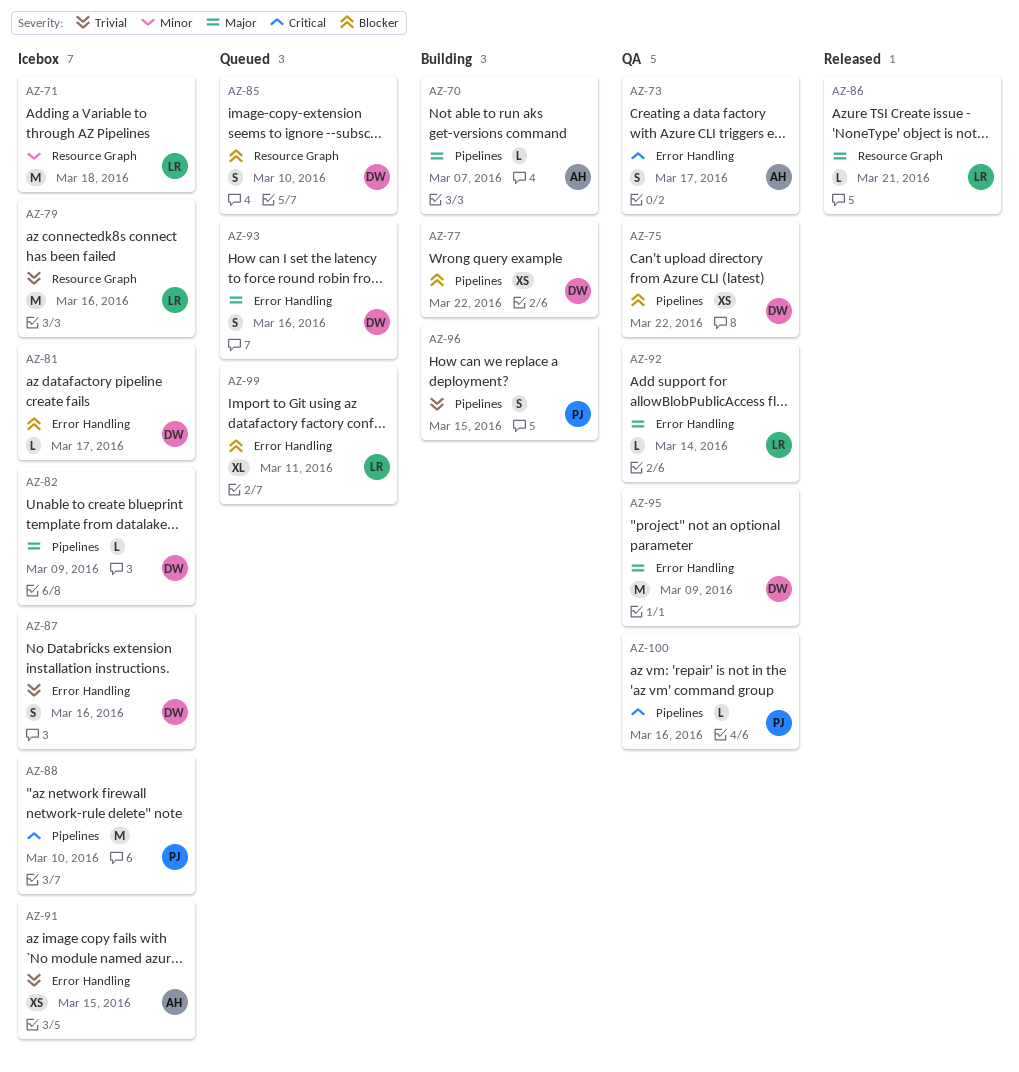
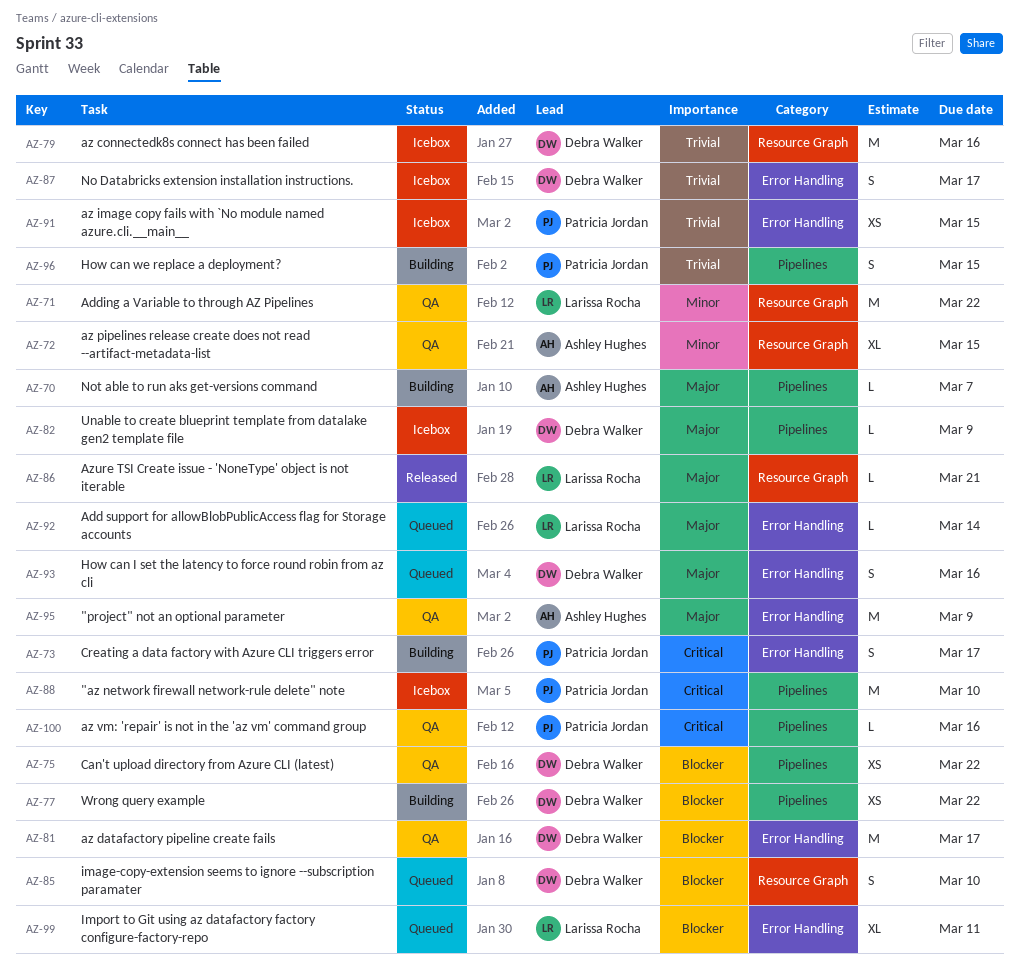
AZ-71, status: Icebox -> QA
AZ-71, due: Mar 18 -> Mar 22
AZ-72: none -> present
AZ-73, status: QA -> Building
AZ-73, owner: Ashley Hughes -> Patricia Jordan
AZ-79, owner: Larissa Rocha -> Debra Walker
AZ-81, status: Icebox -> QA
AZ-81, estimate: L -> M
AZ-87, due: Mar 16 -> Mar 17
AZ-91, owner: Ashley Hughes -> Patricia Jordan
AZ-92, status: QA -> Queued
AZ-95, owner: Debra Walker -> Ashley Hughes

